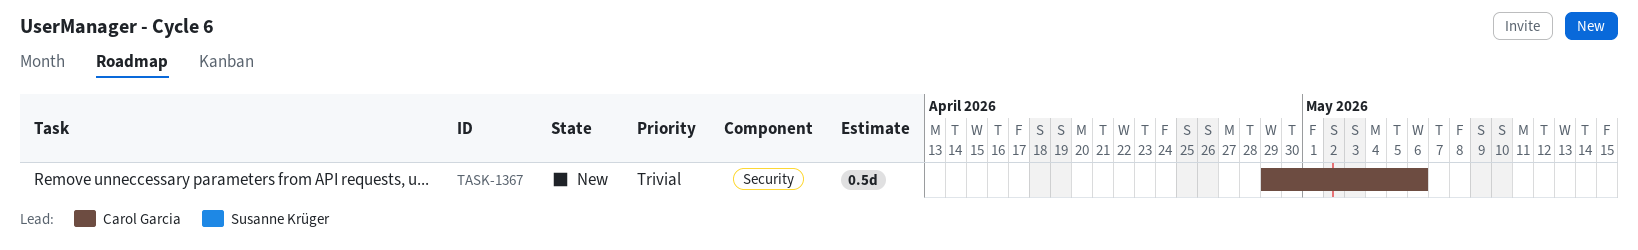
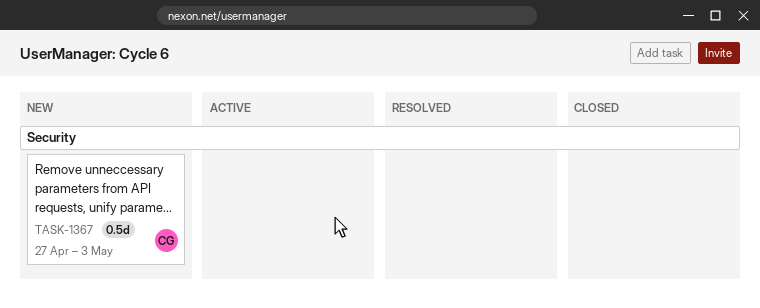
TASK-1367, start: Apr 29 -> Apr 27
TASK-1367, due: May 6 -> May 3

